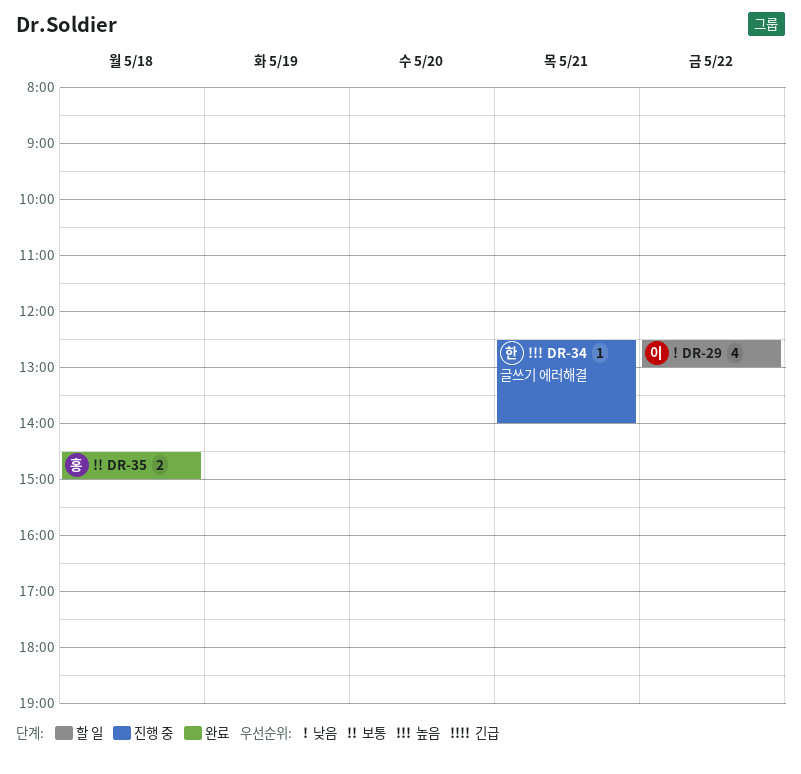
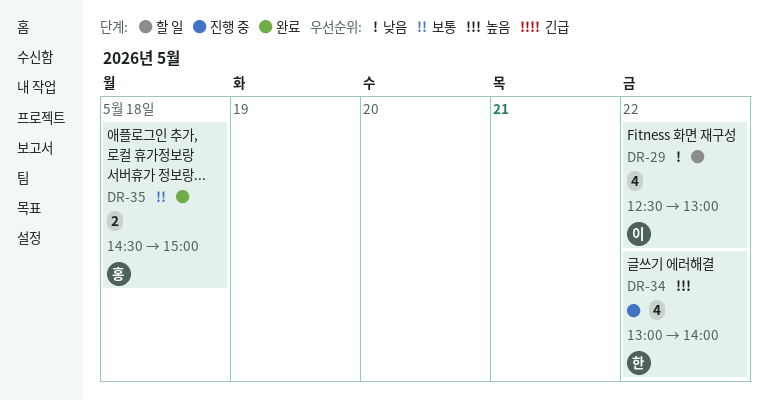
DR-34, estimate: 1 -> 4
DR-34, day: May 21 -> May 22
DR-34, begins: 12:30 -> 13:00

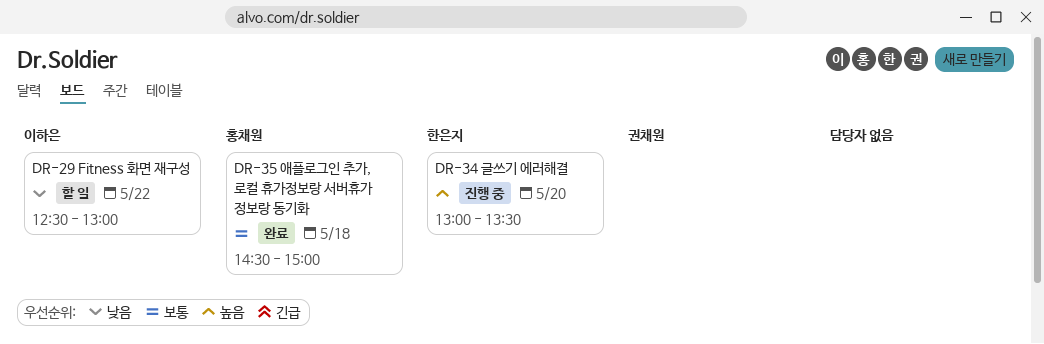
DR-34, day: May 22 -> May 20
DR-34, ends: 14:00 -> 13:30

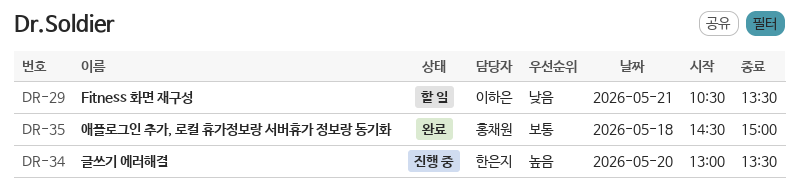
DR-29, day: May 22 -> May 21
DR-29, begins: 12:30 -> 10:30
DR-29, ends: 13:00 -> 13:30

